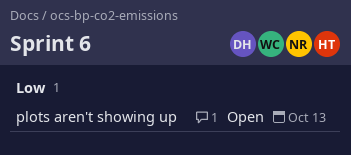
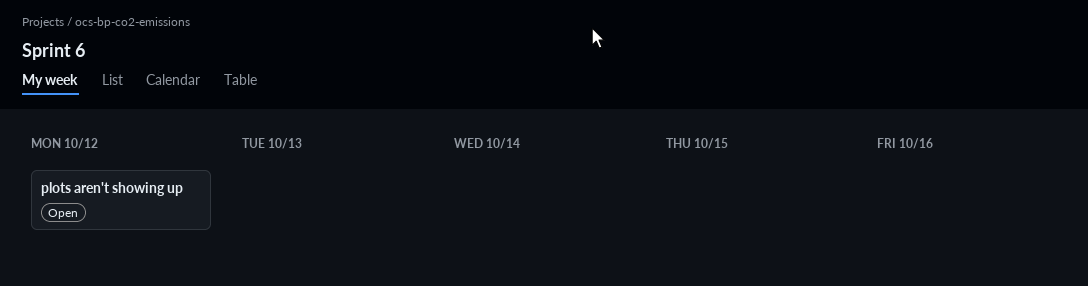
plots aren't showing up, due: Oct 13 -> Oct 12

